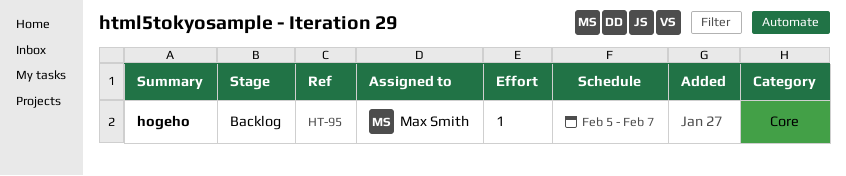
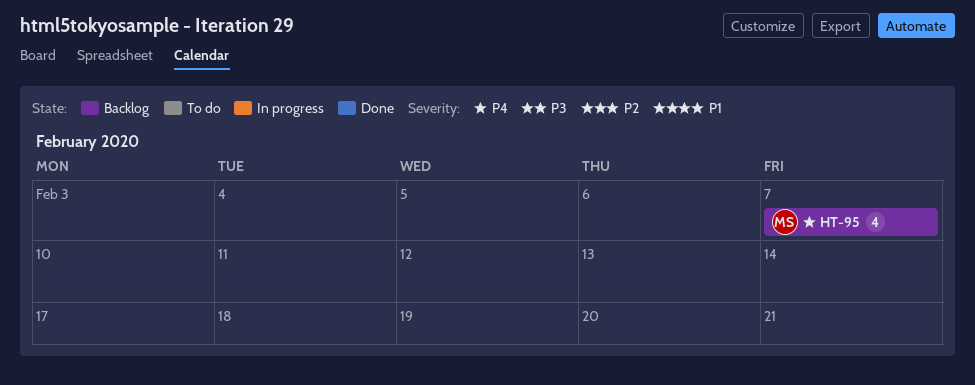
HT-95, estimate: 1 -> 4
HT-95, start: Feb 5 -> Feb 7

